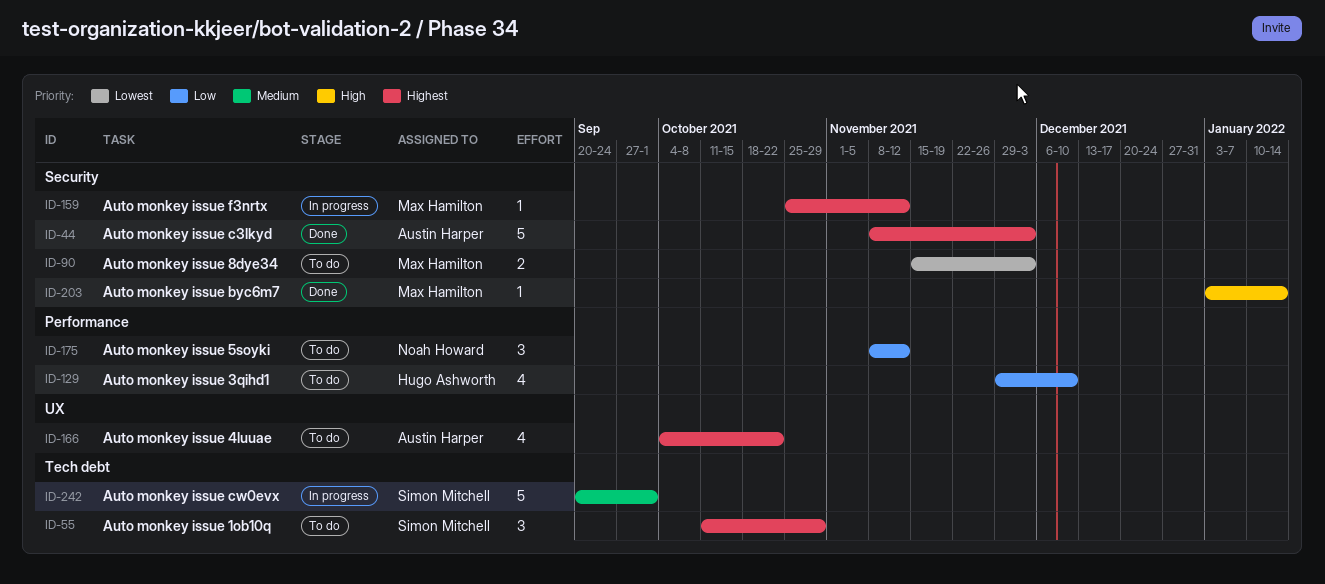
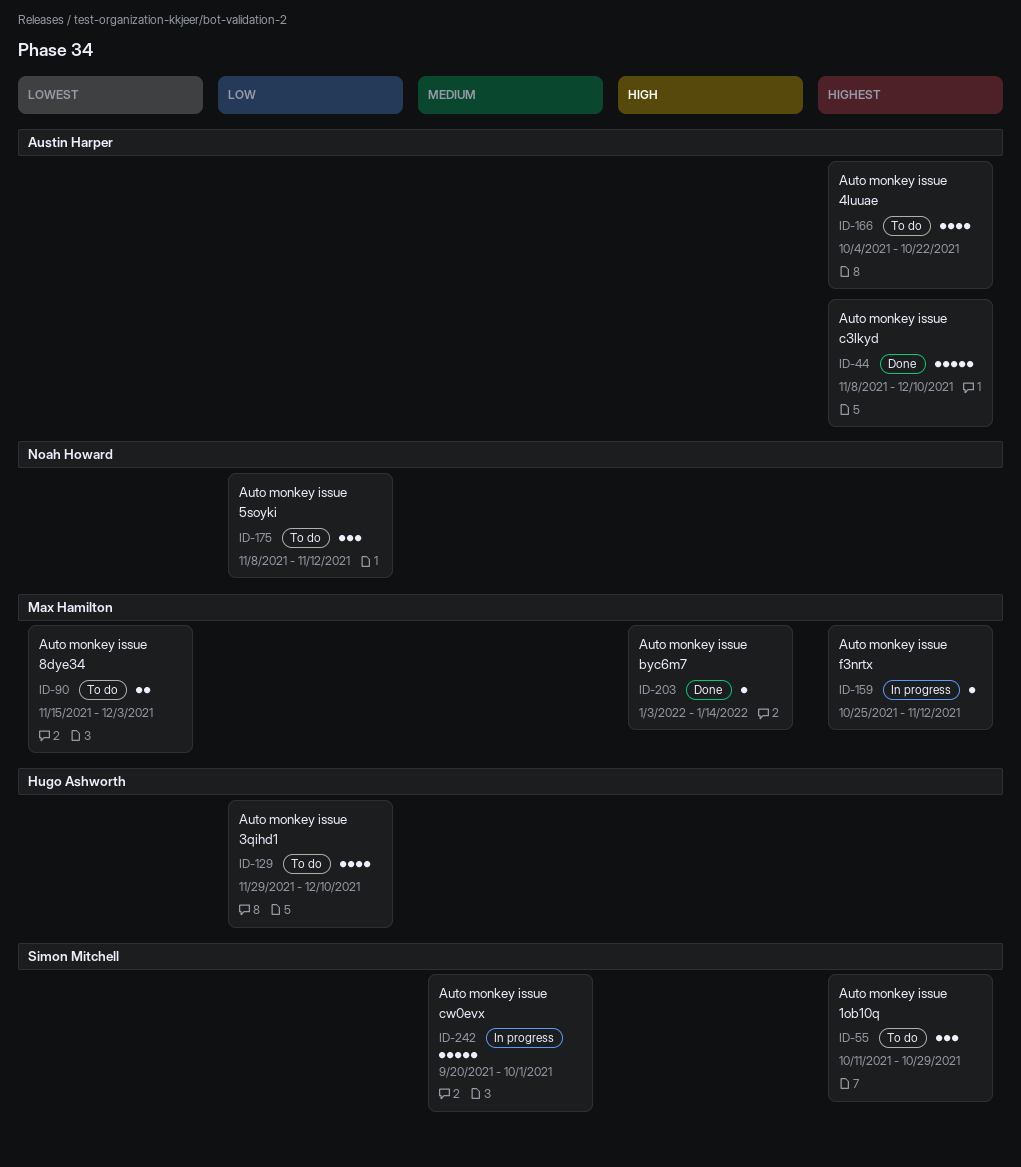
ID-44, due: Dec 3 -> Dec 10

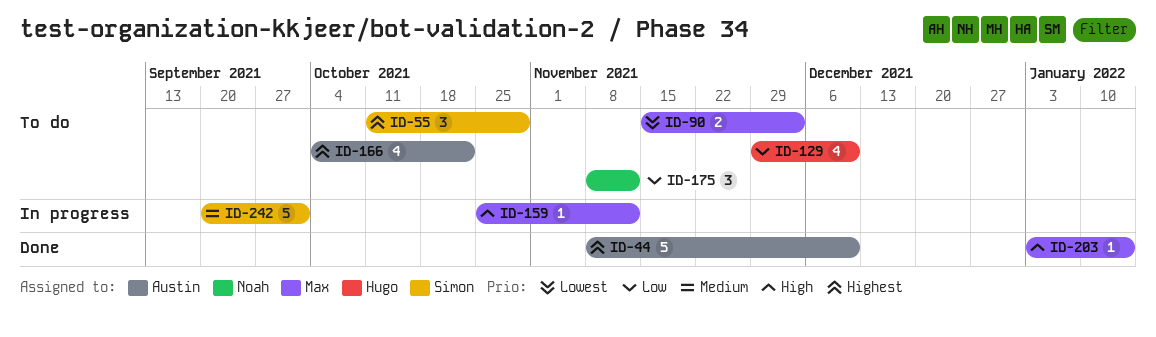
ID-159, priority: Highest -> High

